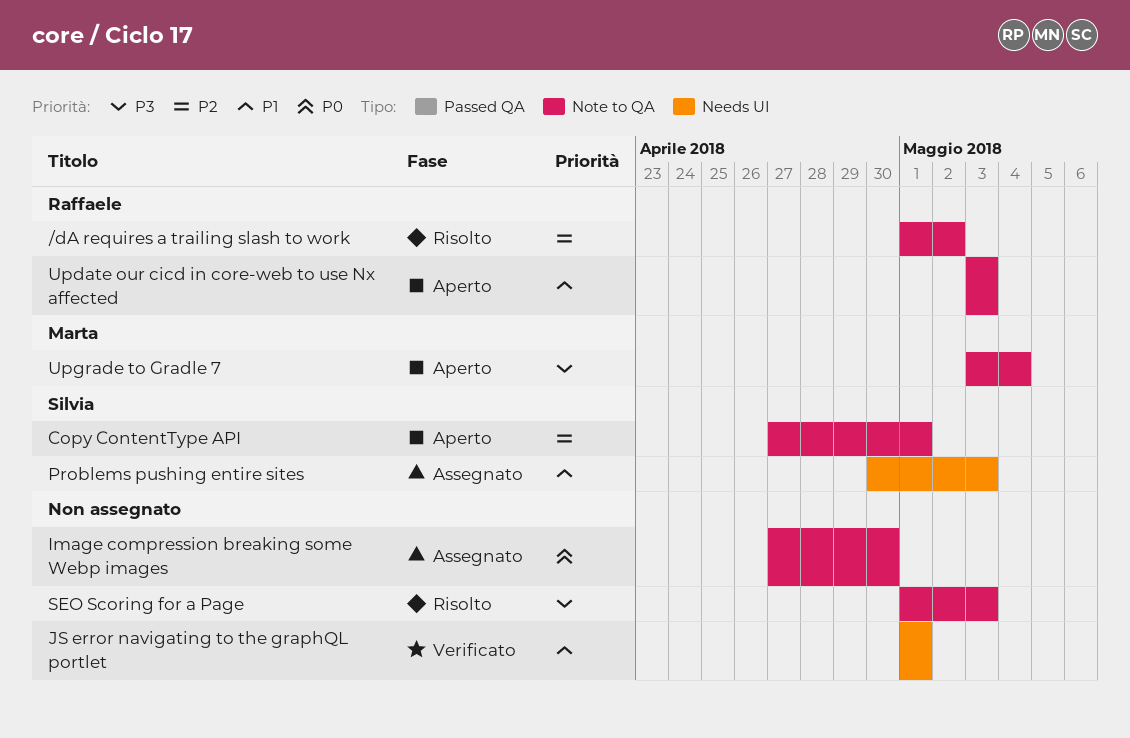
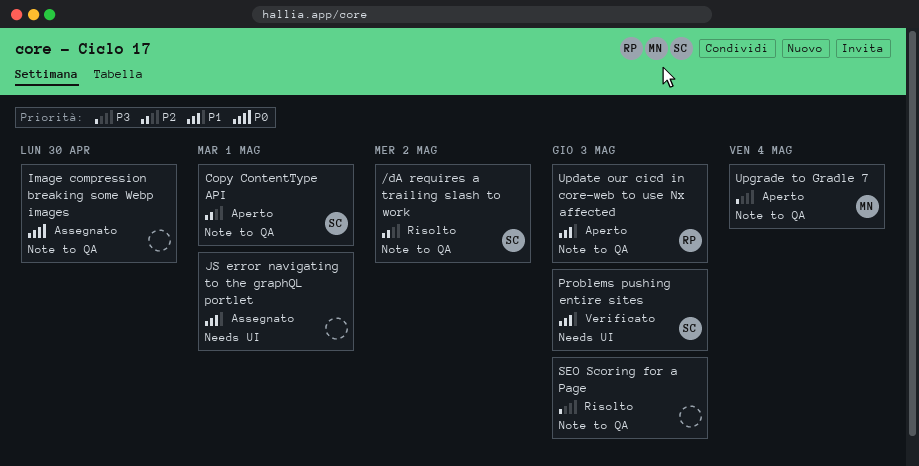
/dA requires a trailing slash to work, owner: Raffaele -> Silvia
JS error navigating to the graphQL portlet, status: Verificato -> Assegnato
Problems pushing entire sites, status: Assegnato -> Verificato

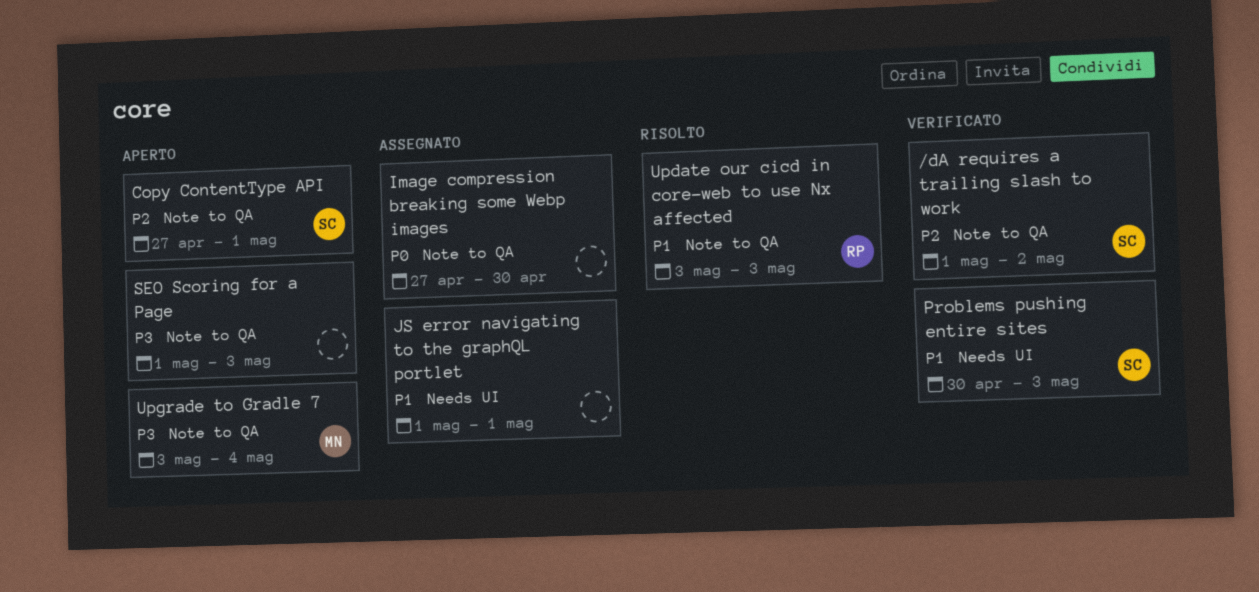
/dA requires a trailing slash to work, status: Risolto -> Verificato
SEO Scoring for a Page, status: Risolto -> Aperto
Update our cicd in core-web to use Nx affected, status: Aperto -> Risolto

